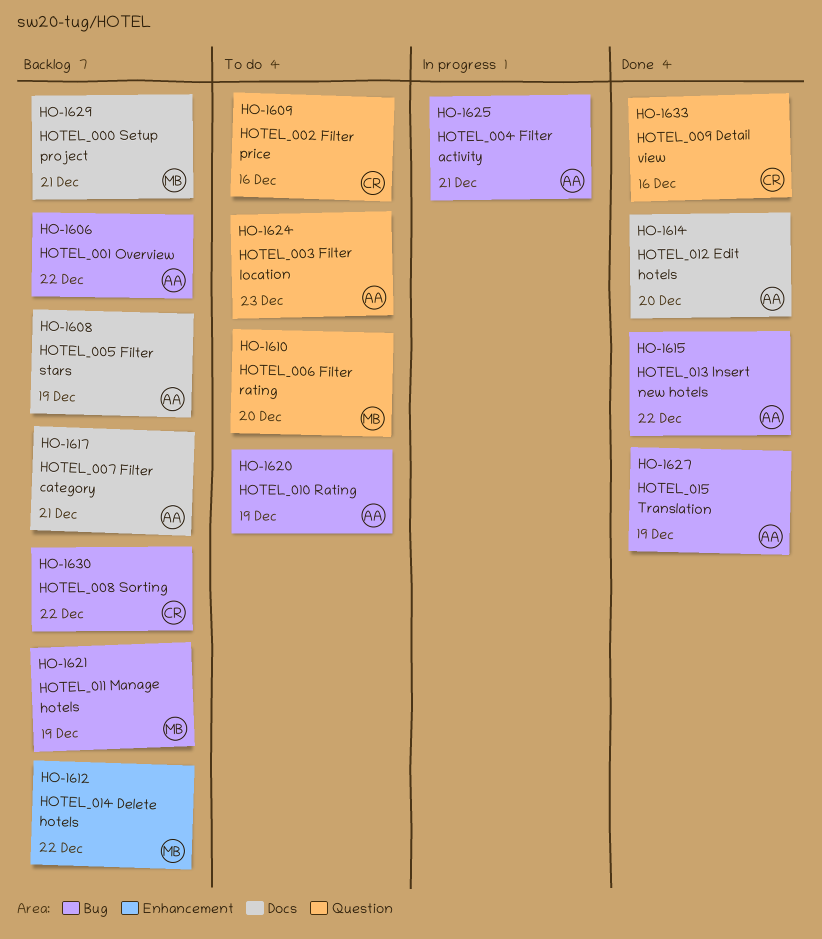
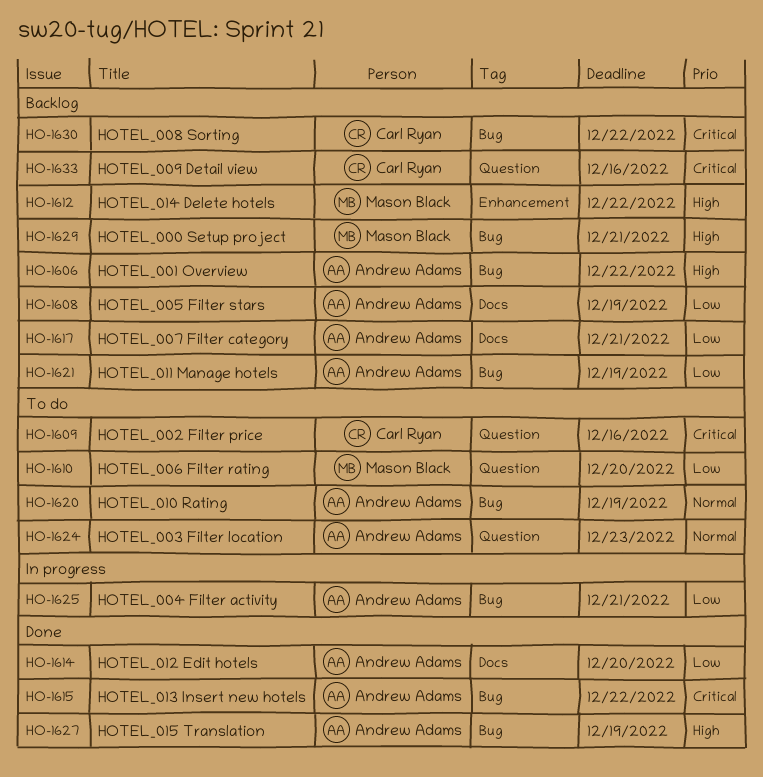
HO-1621, owner: Mason Black -> Andrew Adams
HO-1629, label: Docs -> Bug
HO-1633, status: Done -> Backlog

